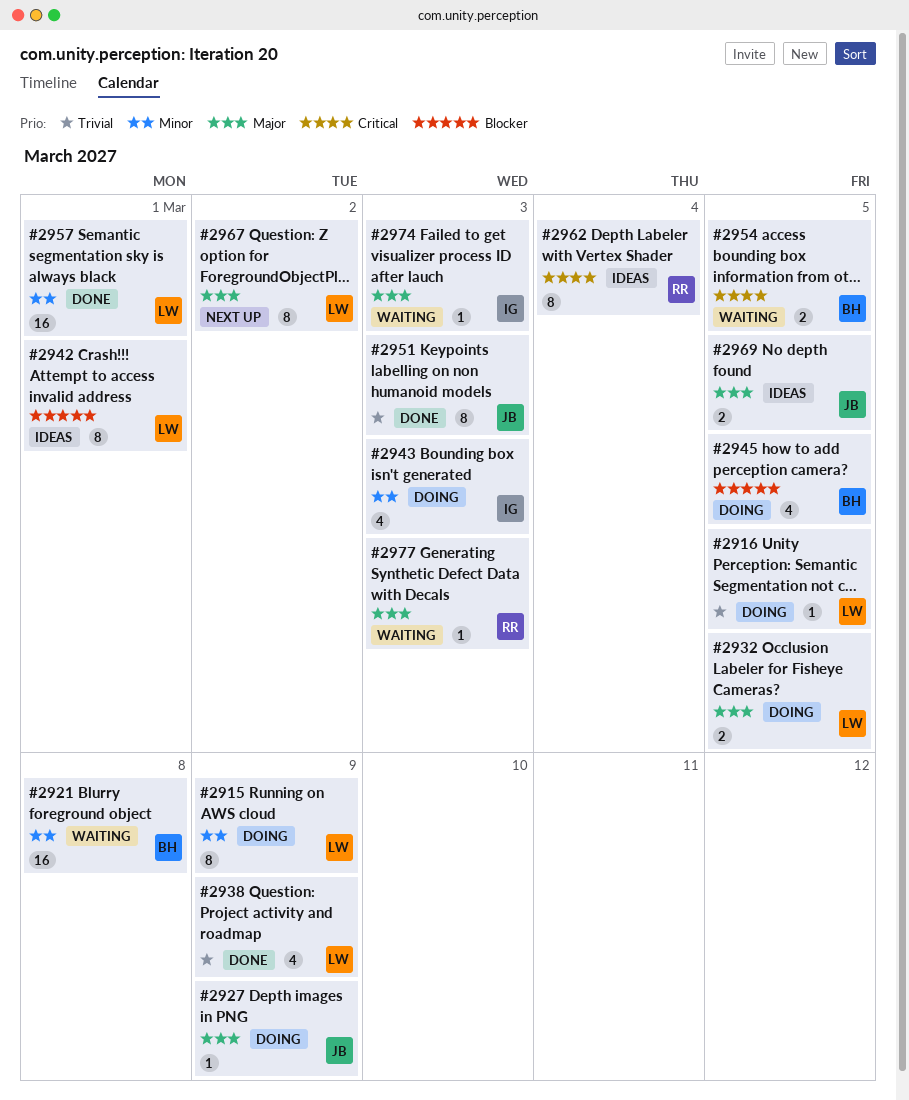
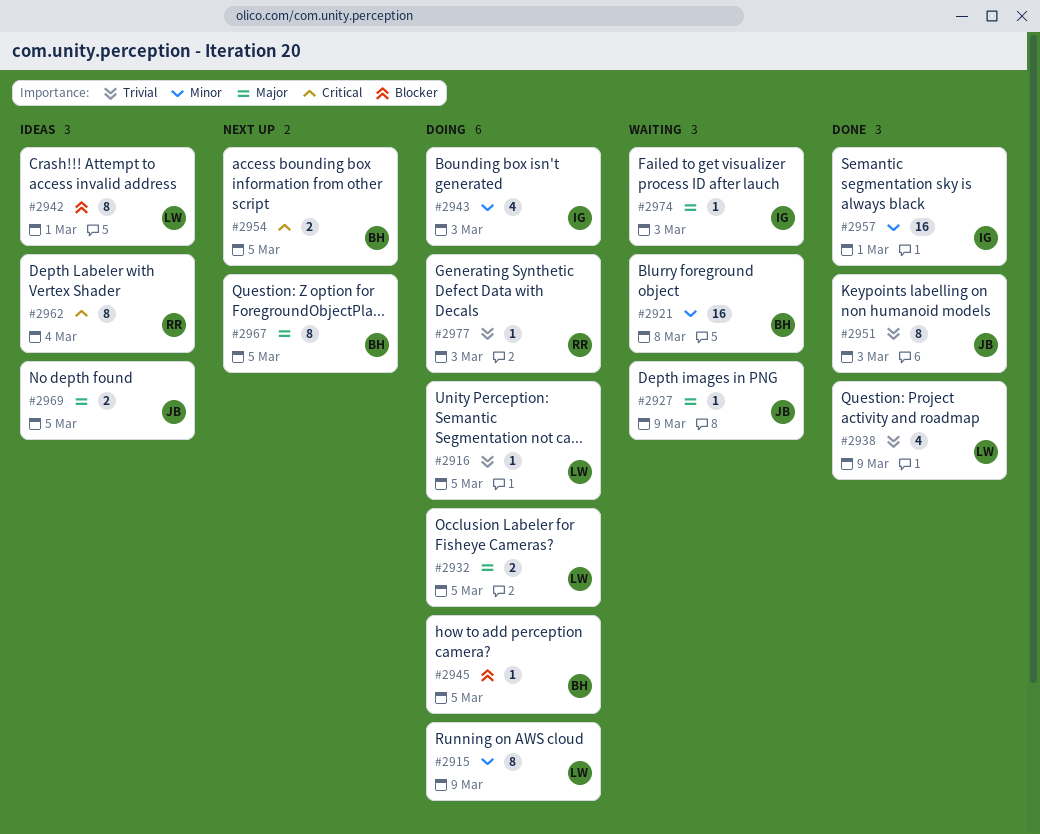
#2927, status: Doing -> Waiting
#2945, estimate: 4 -> 1
#2954, status: Waiting -> Next up
#2957, owner: LW -> IG
#2967, owner: LW -> BH
#2967, due: Mar 2 -> Mar 5
#2977, status: Waiting -> Doing
#2977, priority: Major -> Trivial

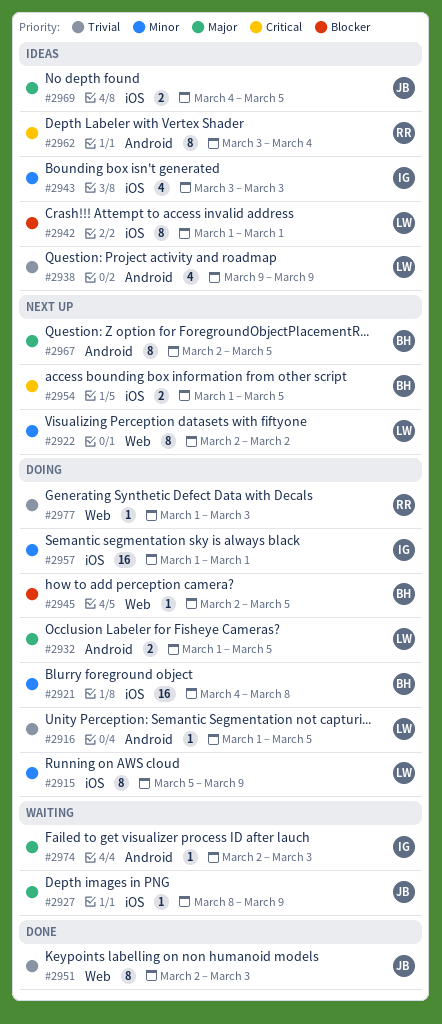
#2921, status: Waiting -> Doing
#2922: none -> present
#2938, status: Done -> Ideas
#2943, status: Doing -> Ideas
#2957, status: Done -> Doing

